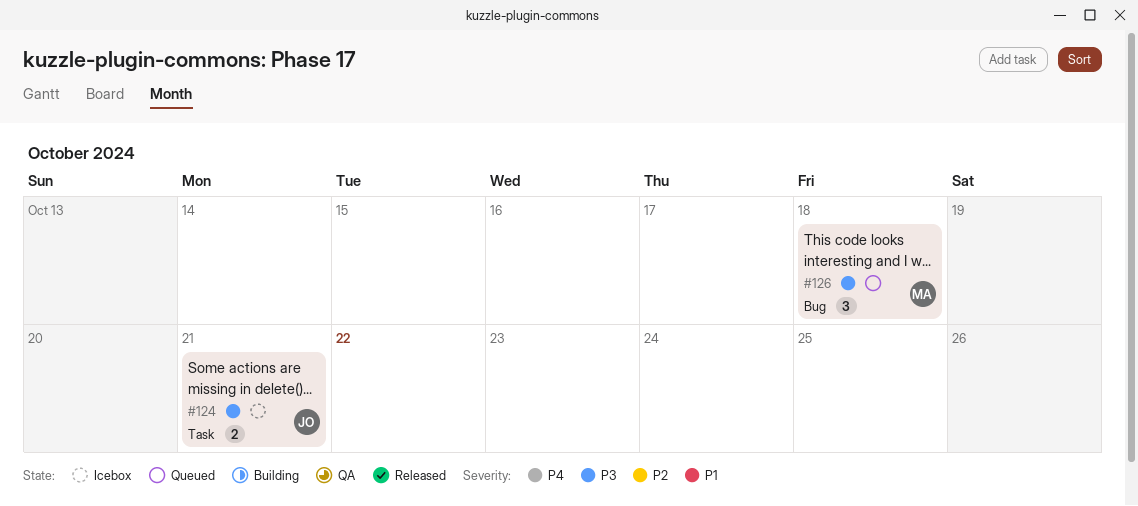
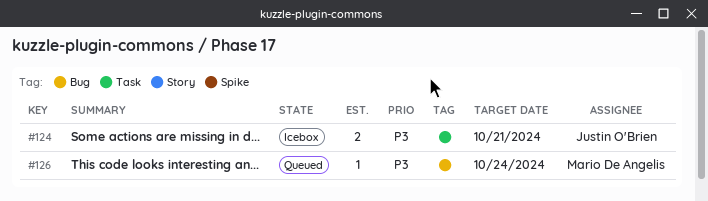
#126, estimate: 3 -> 1
#126, due: Oct 18 -> Oct 24

